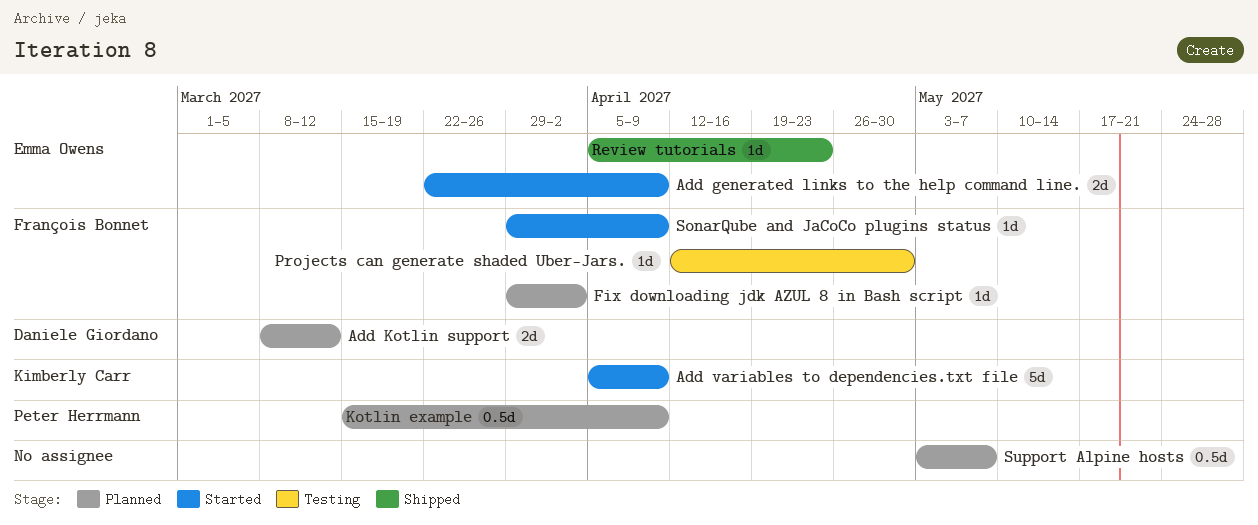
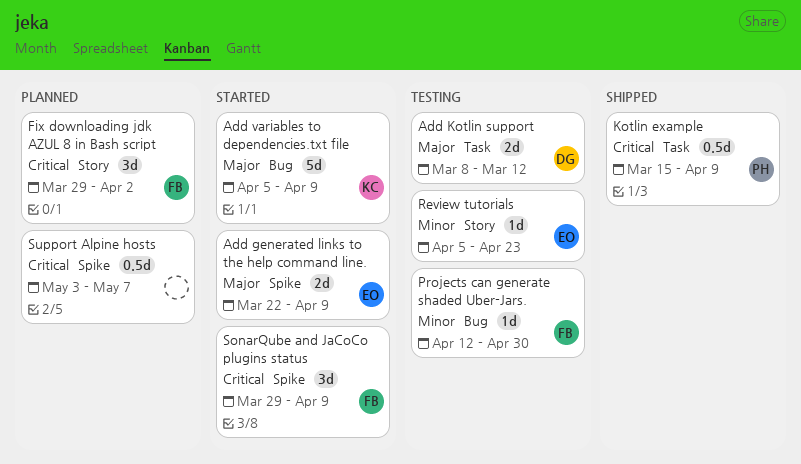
Add Kotlin support, status: Planned -> Testing
Fix downloading jdk AZUL 8 in Bash script, estimate: 1d -> 3d
Kotlin example, status: Planned -> Shipped
Review tutorials, status: Shipped -> Testing
SonarQube and JaCoCo plugins status, estimate: 1d -> 3d

